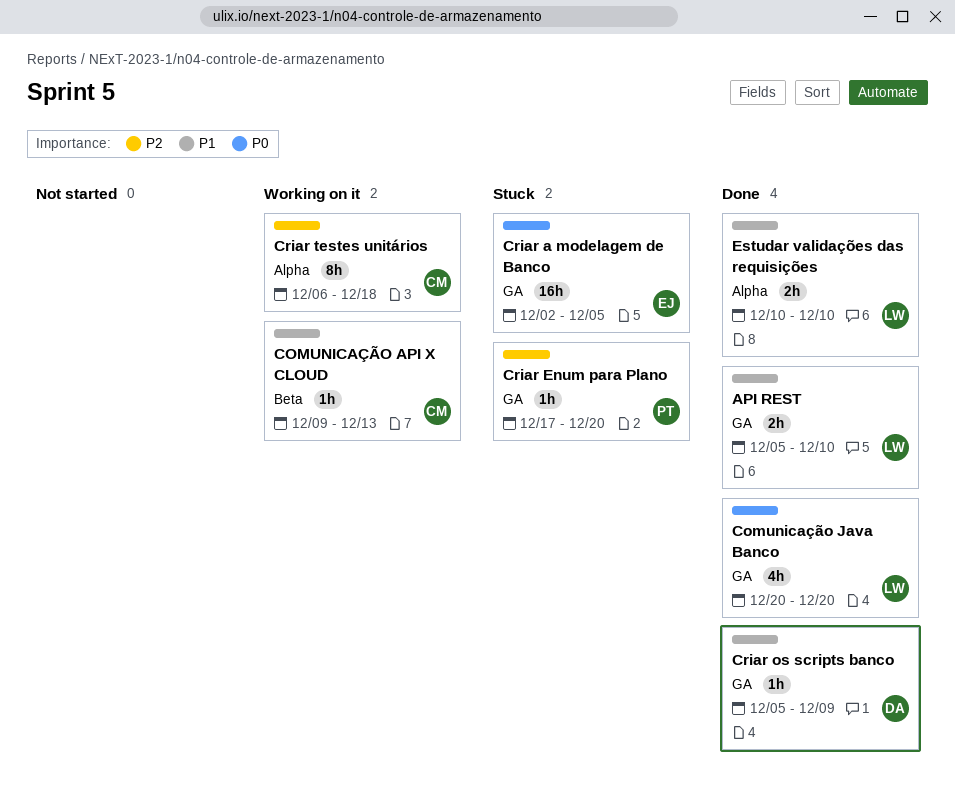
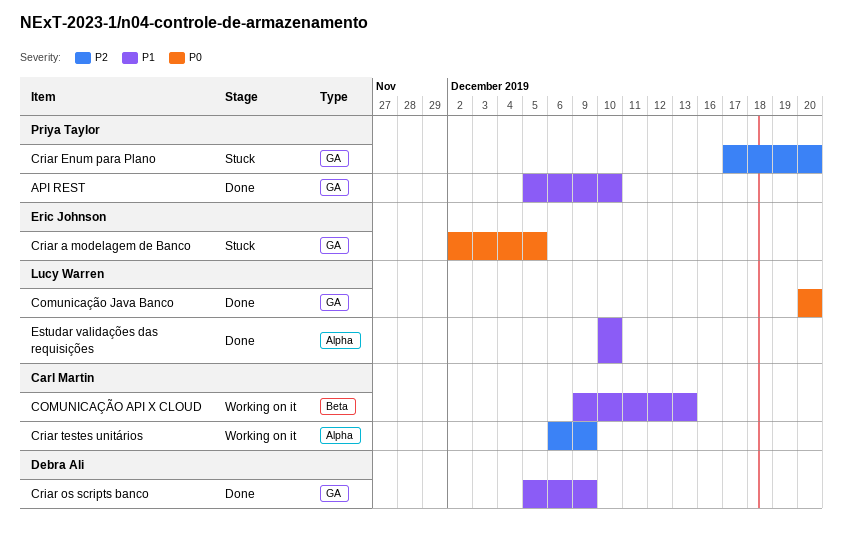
API REST, owner: Lucy Warren -> Priya Taylor
Criar testes unitários, due: Dec 18 -> Dec 9

